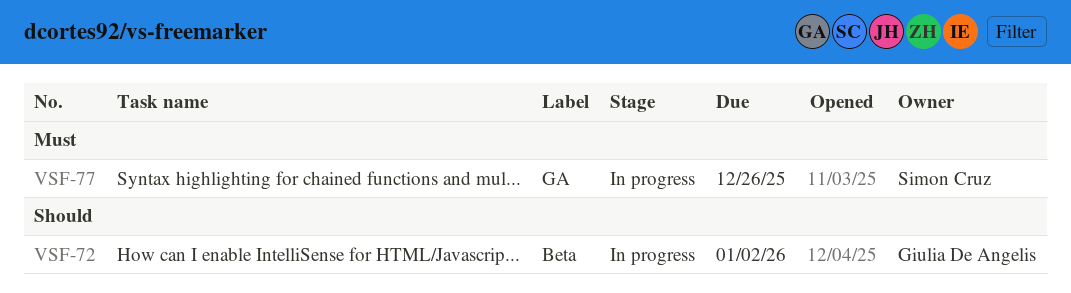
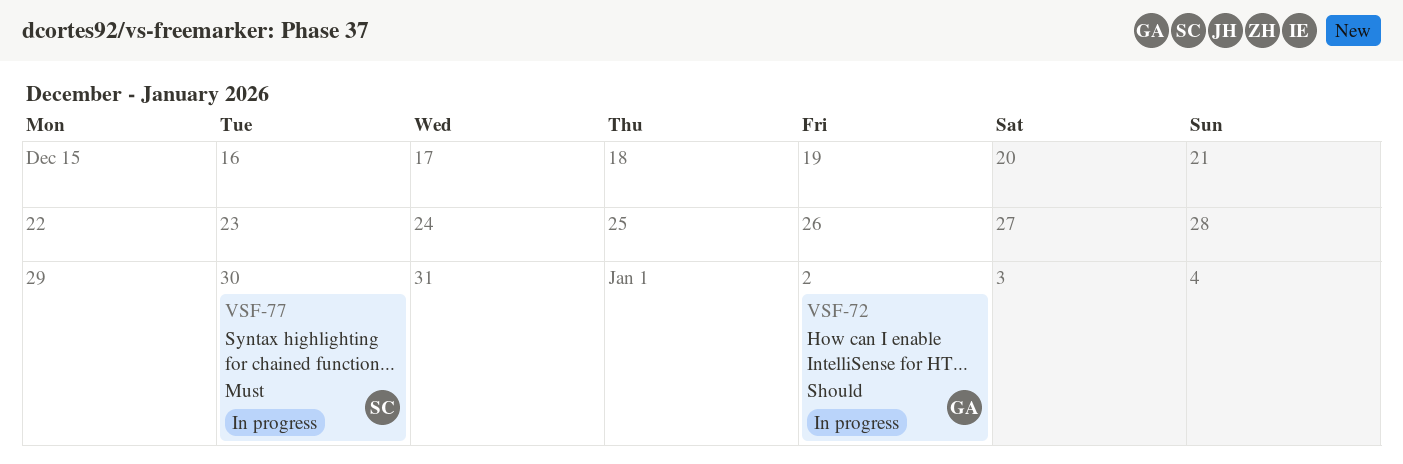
VSF-77, due: Dec 26 -> Dec 30

